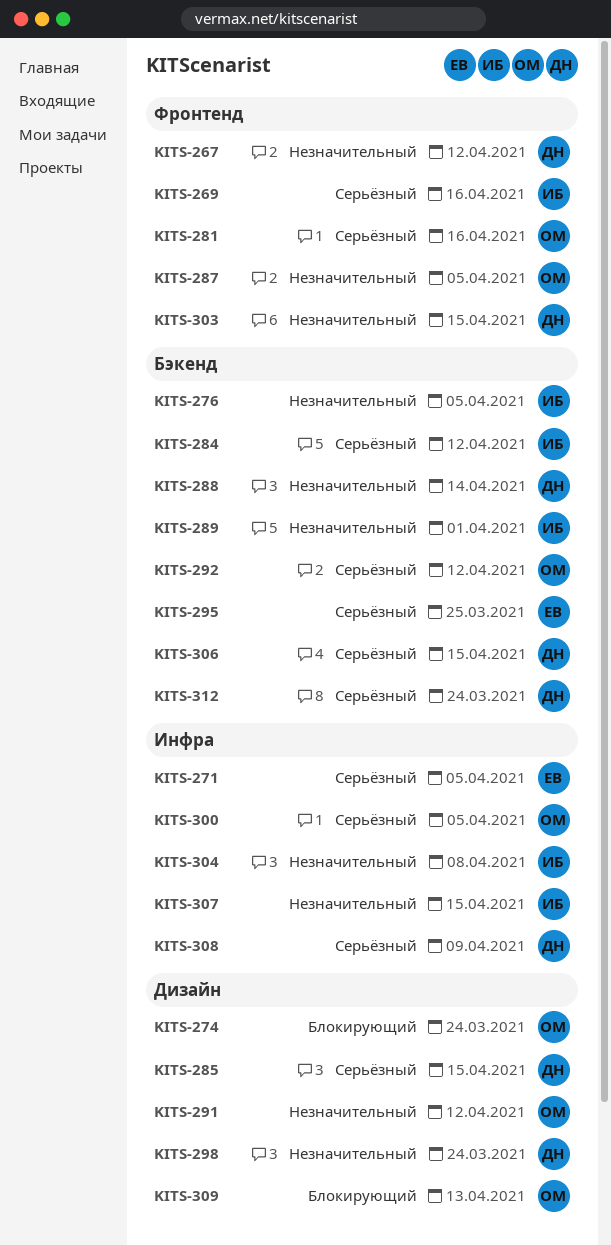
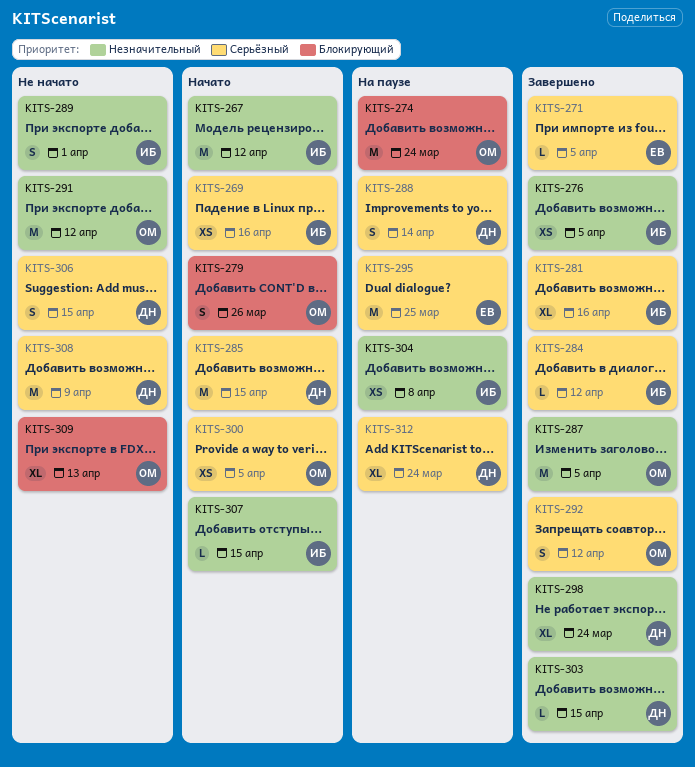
KITS-267, owner: ДН -> ИБ
KITS-279: none -> present
KITS-281, owner: ОМ -> ИБ
KITS-288, priority: Незначительный -> Серьёзный

